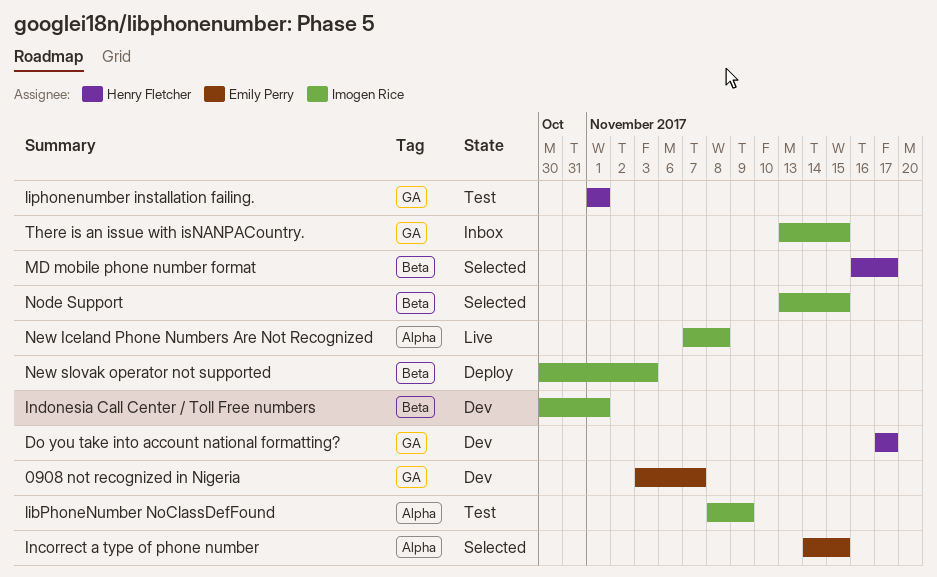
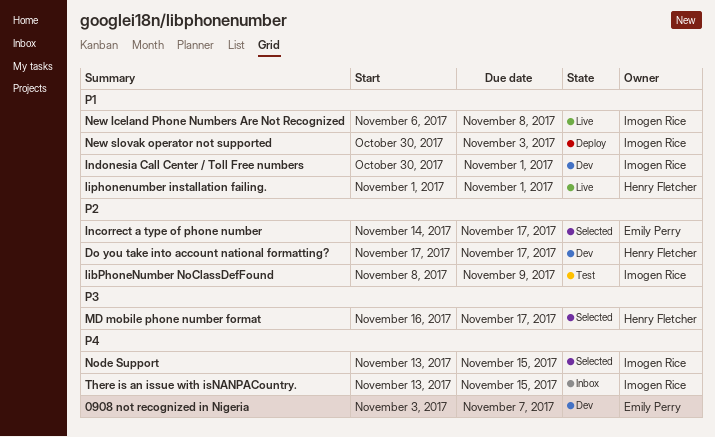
Incorrect a type of phone number, due: Nov 15 -> Nov 17
liphonenumber installation failing., status: Test -> Live
New Iceland Phone Numbers Are Not Recognized, start: Nov 7 -> Nov 6

